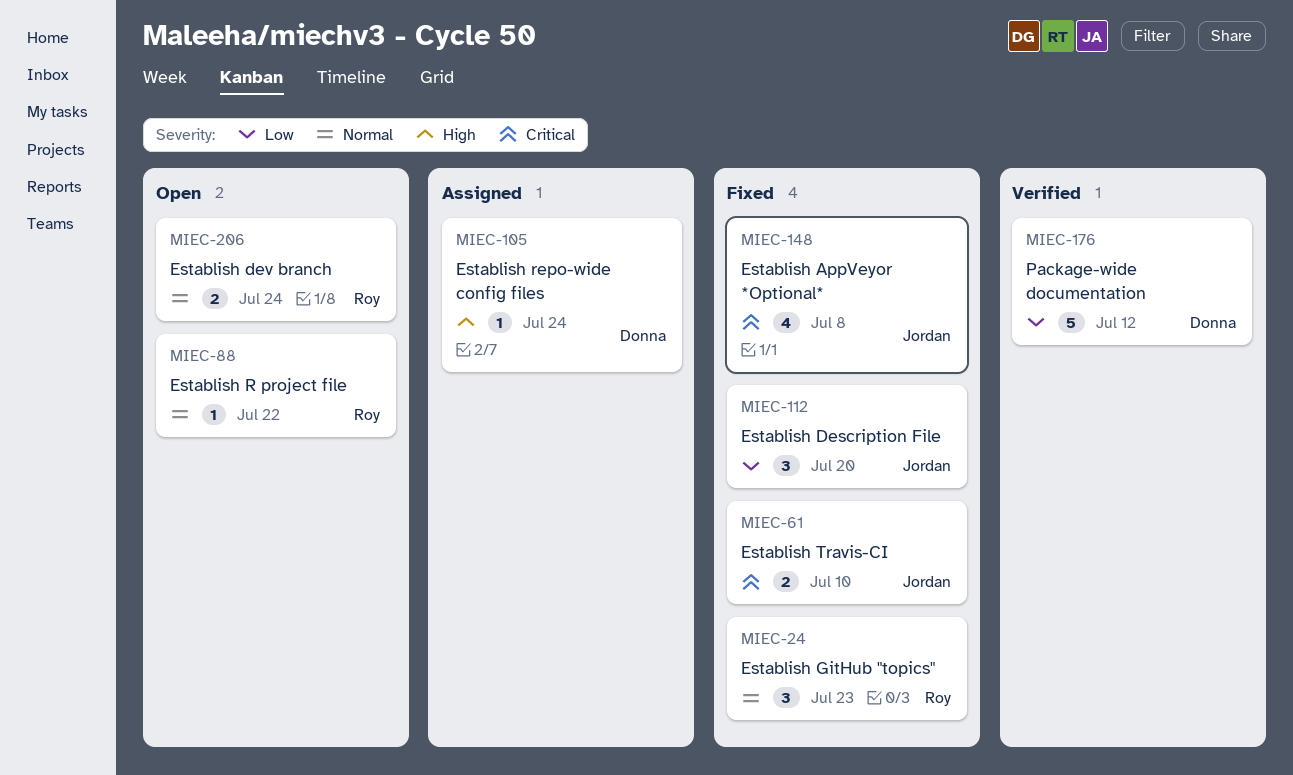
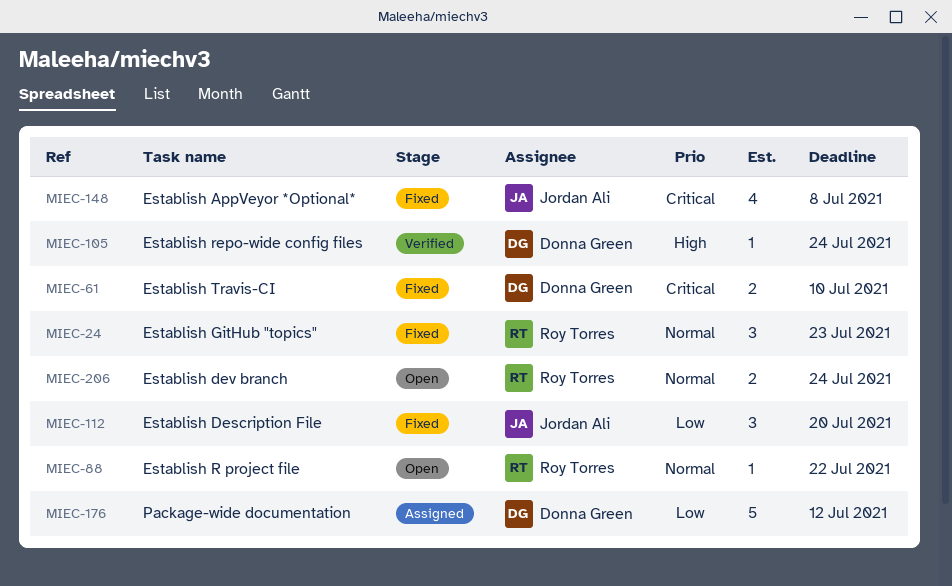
MIEC-61, owner: Jordan Ali -> Donna Green
MIEC-105, status: Assigned -> Verified
MIEC-176, status: Verified -> Assigned

